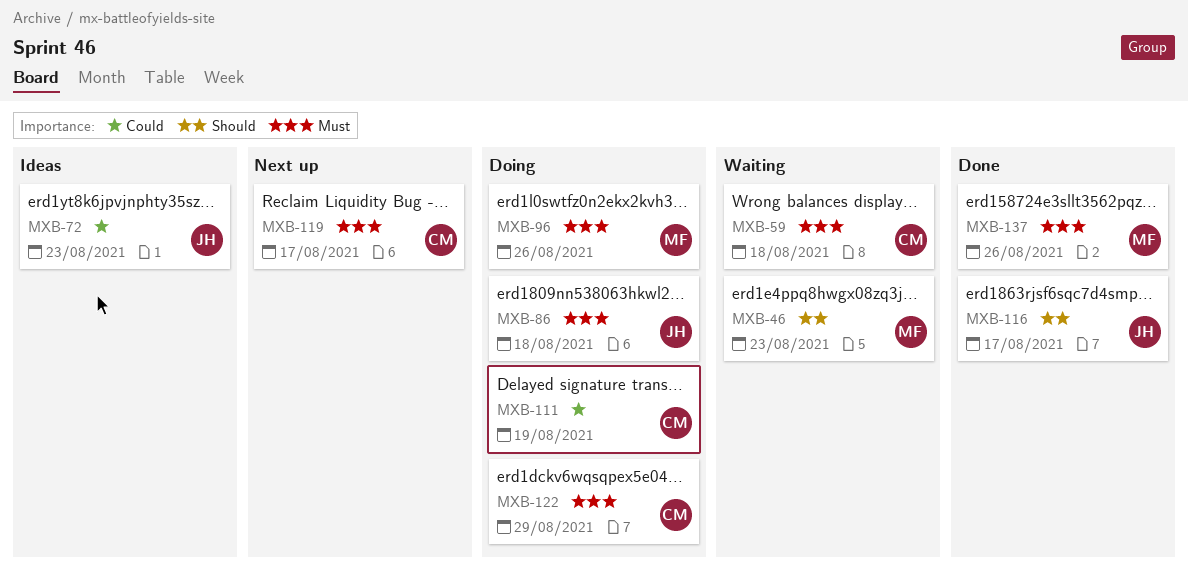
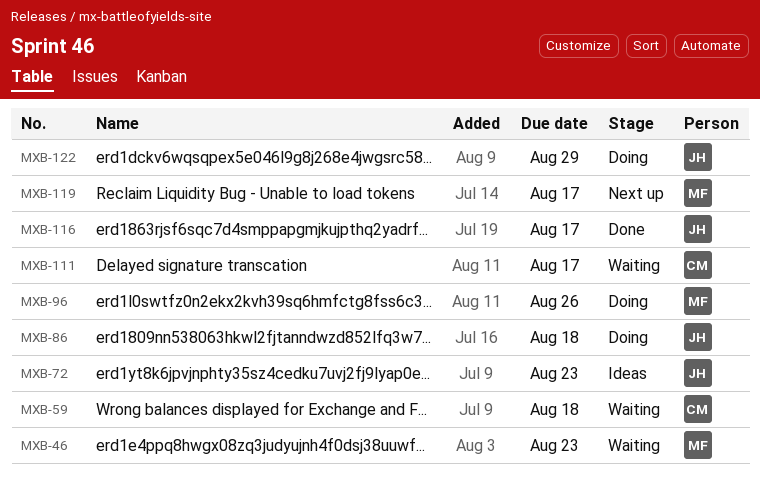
MXB-111, status: Doing -> Waiting
MXB-111, due: Aug 19 -> Aug 17
MXB-119, owner: CM -> MF
MXB-122, owner: CM -> JH
MXB-137: present -> none

